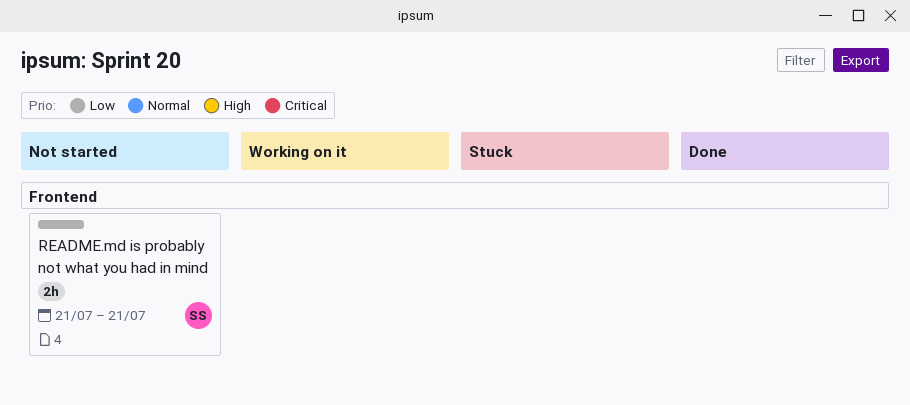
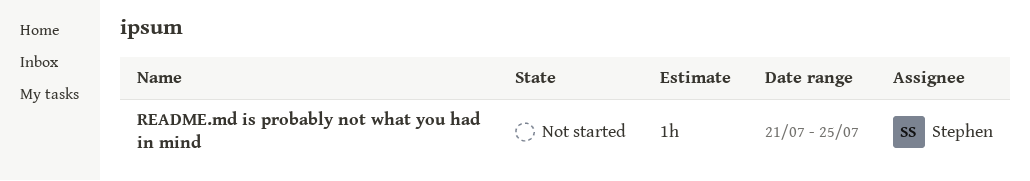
README.md is probably not what you had in mind, estimate: 2h -> 1h
README.md is probably not what you had in mind, due: Jul 21 -> Jul 25

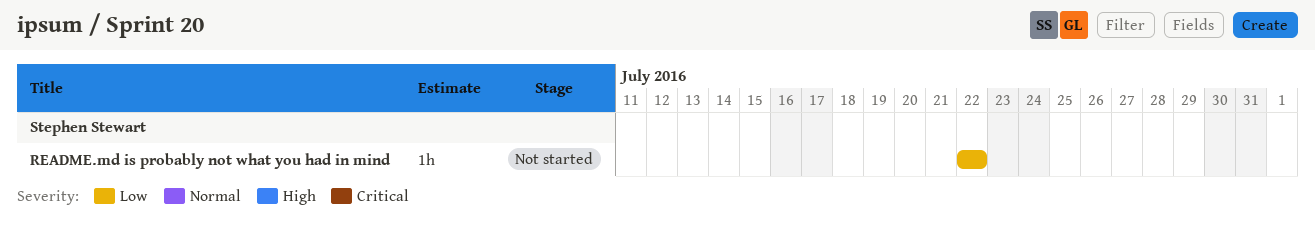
README.md is probably not what you had in mind, start: Jul 21 -> Jul 22
README.md is probably not what you had in mind, due: Jul 25 -> Jul 22

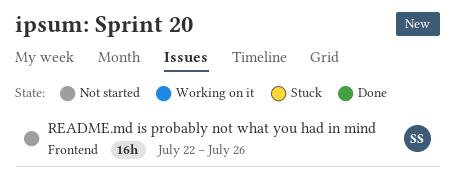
README.md is probably not what you had in mind, estimate: 1h -> 16h
README.md is probably not what you had in mind, due: Jul 22 -> Jul 26

